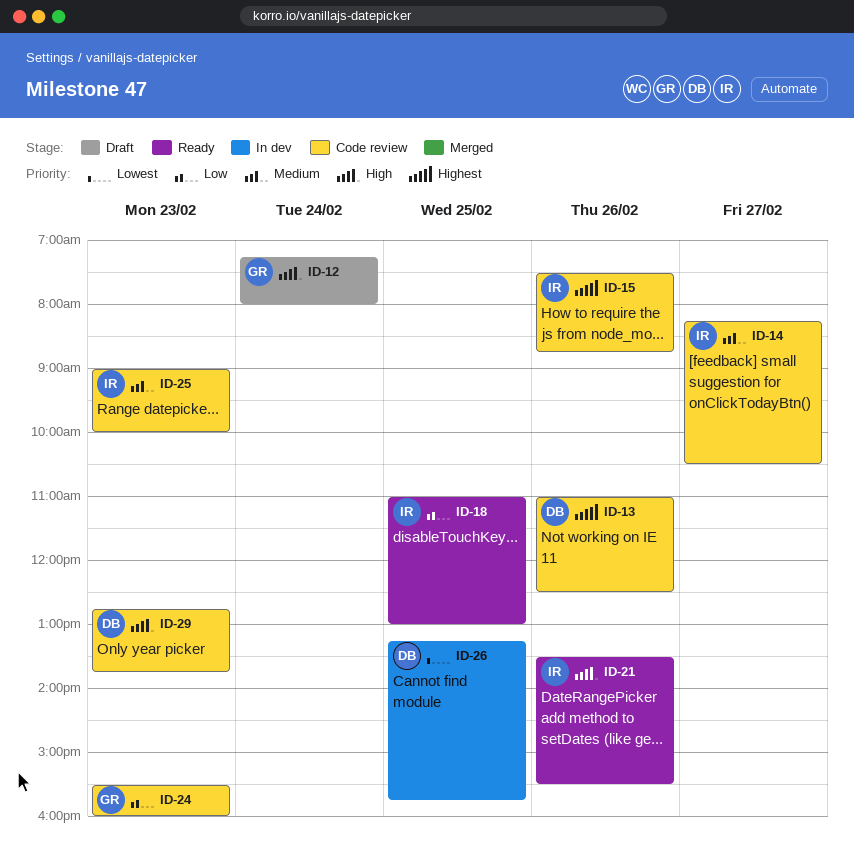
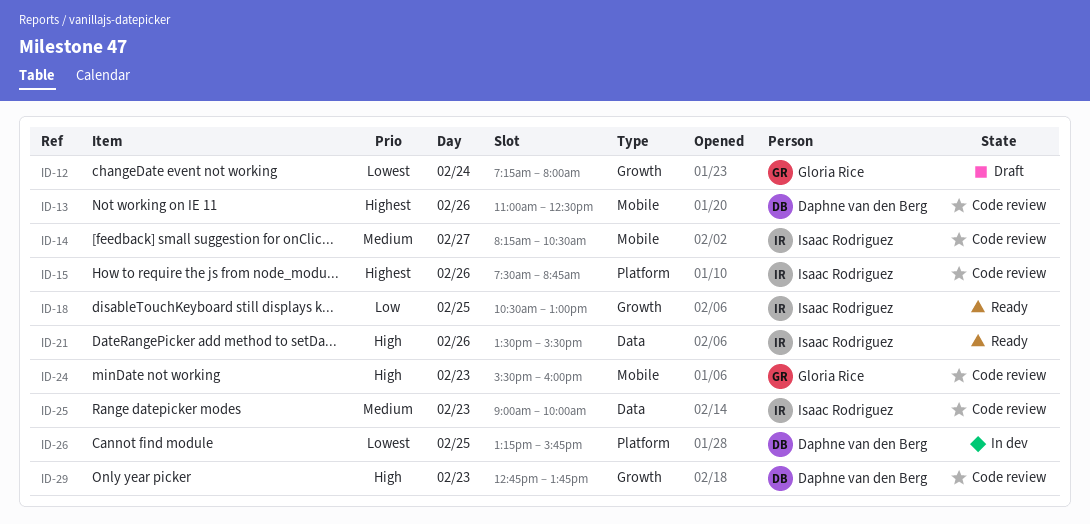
ID-12, priority: High -> Lowest
ID-18, begins: 11:00 -> 10:30
ID-24, priority: Low -> High

